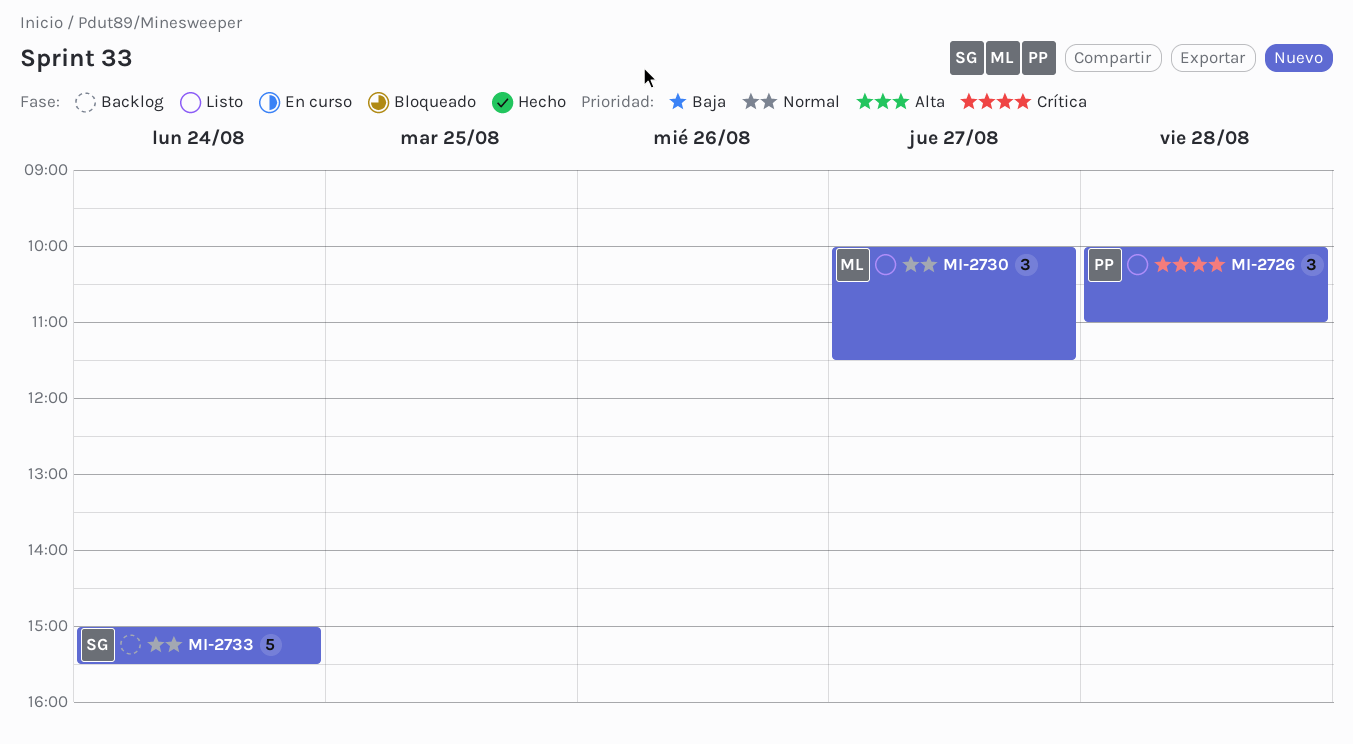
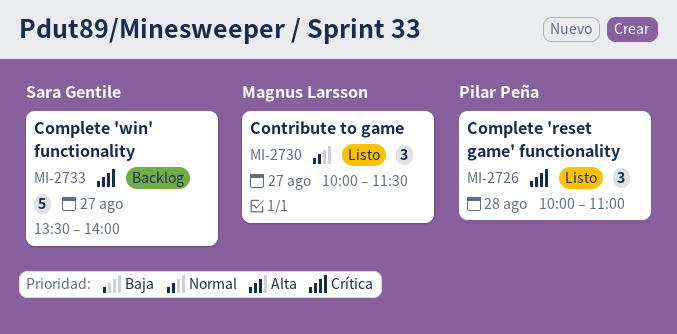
MI-2733, priority: Normal -> Crítica
MI-2733, day: Aug 24 -> Aug 27
MI-2733, begins: 15:00 -> 13:30
MI-2733, ends: 15:30 -> 14:00

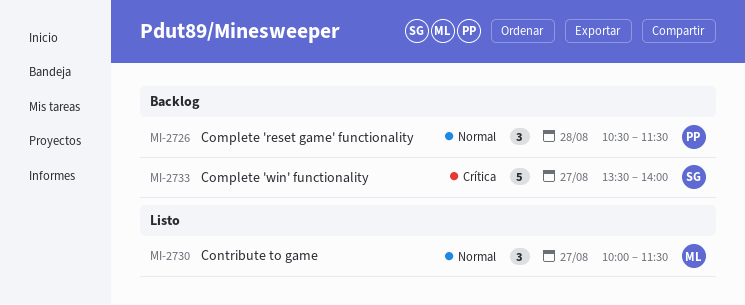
MI-2726, status: Listo -> Backlog
MI-2726, priority: Crítica -> Normal
MI-2726, begins: 10:00 -> 10:30
MI-2726, ends: 11:00 -> 11:30

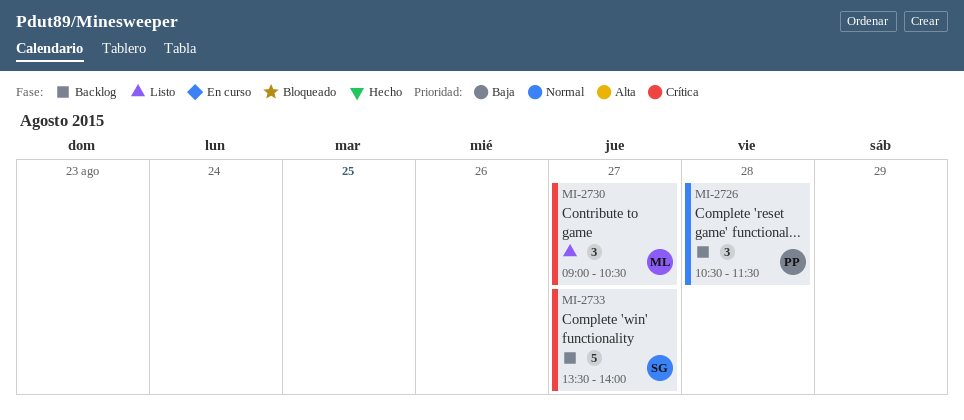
MI-2730, priority: Normal -> Crítica
MI-2730, begins: 10:00 -> 09:00
MI-2730, ends: 11:30 -> 10:30

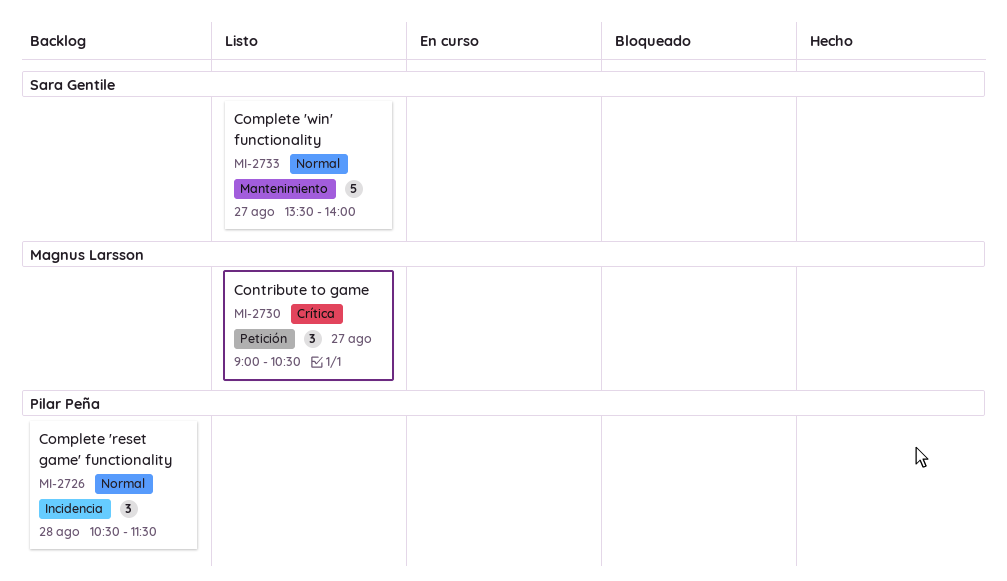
MI-2733, status: Backlog -> Listo
MI-2733, priority: Crítica -> Normal

